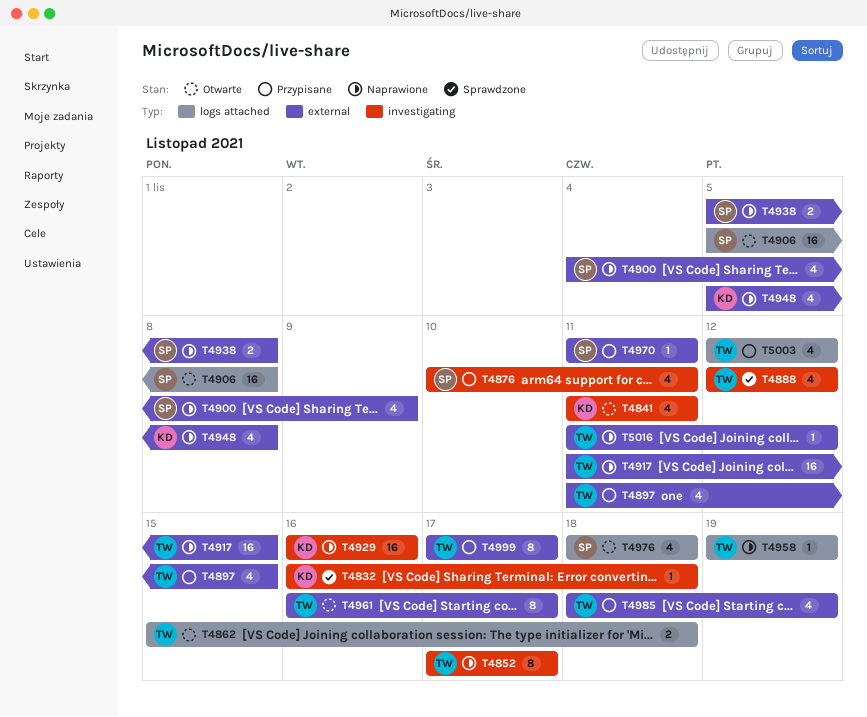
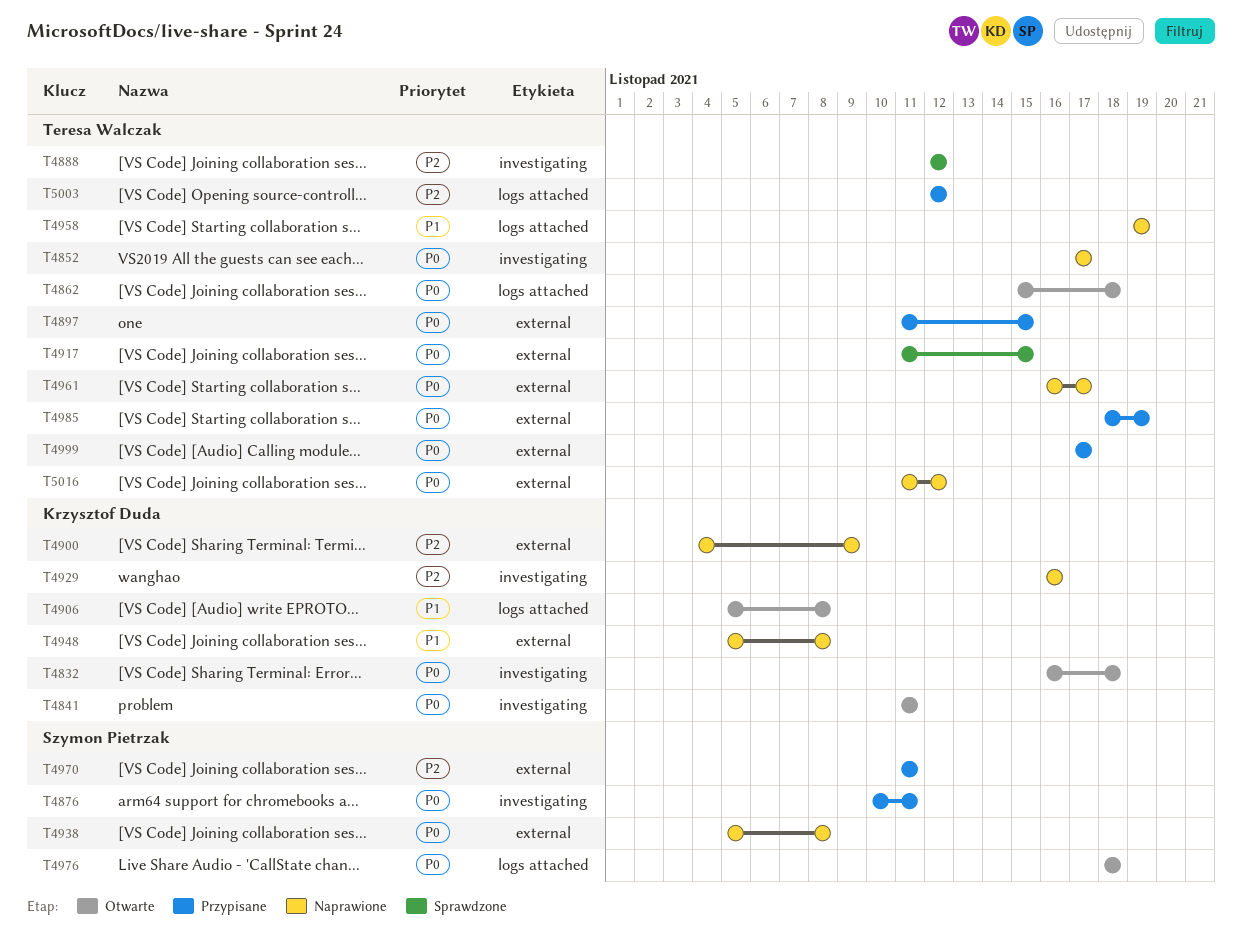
T4832, status: Sprawdzone -> Otwarte
T4900, owner: Szymon Pietrzak -> Krzysztof Duda
T4906, owner: Szymon Pietrzak -> Krzysztof Duda
T4917, status: Naprawione -> Sprawdzone
T4961, status: Otwarte -> Naprawione

